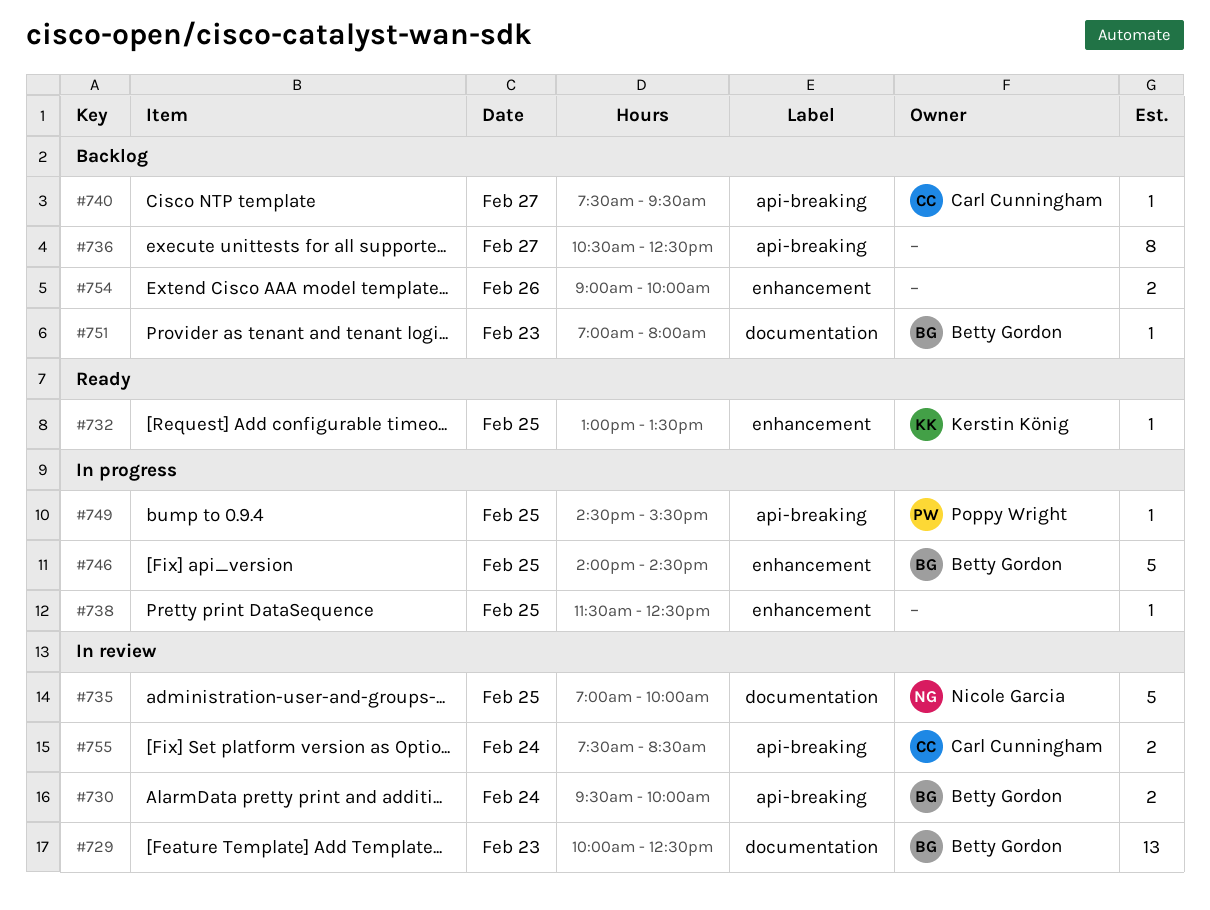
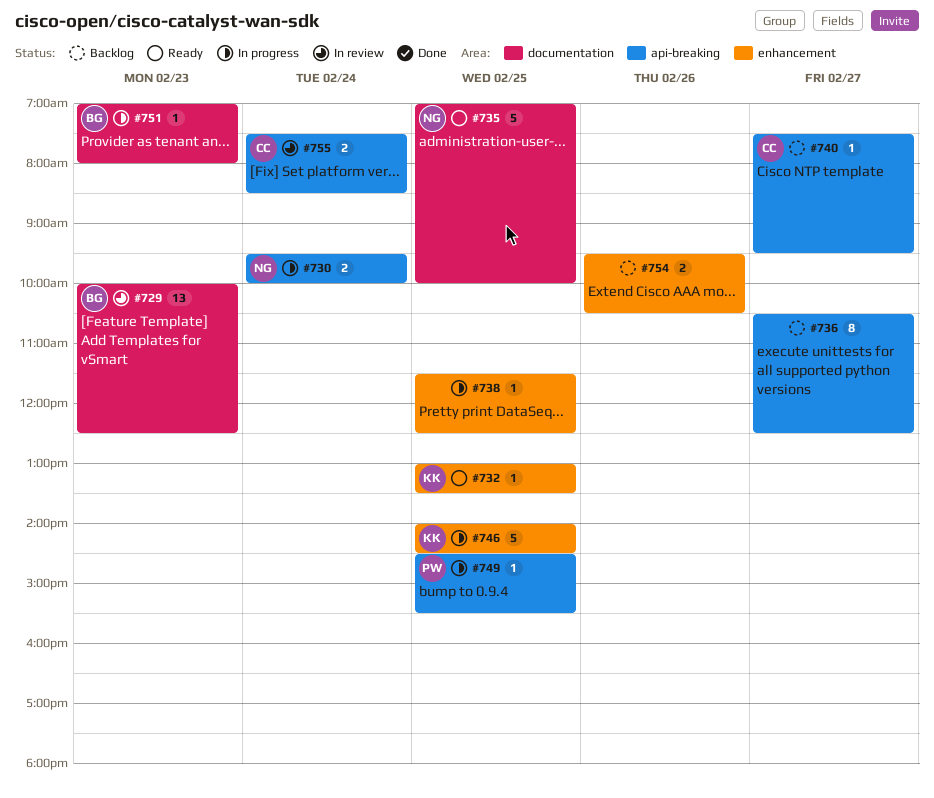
#730, status: In review -> In progress
#730, owner: Betty Gordon -> Nicole Garcia
#735, status: In review -> Ready
#746, owner: Betty Gordon -> Kerstin König
#751, status: Backlog -> In progress
#754, begins: 09:00 -> 09:30
#754, ends: 10:00 -> 10:30

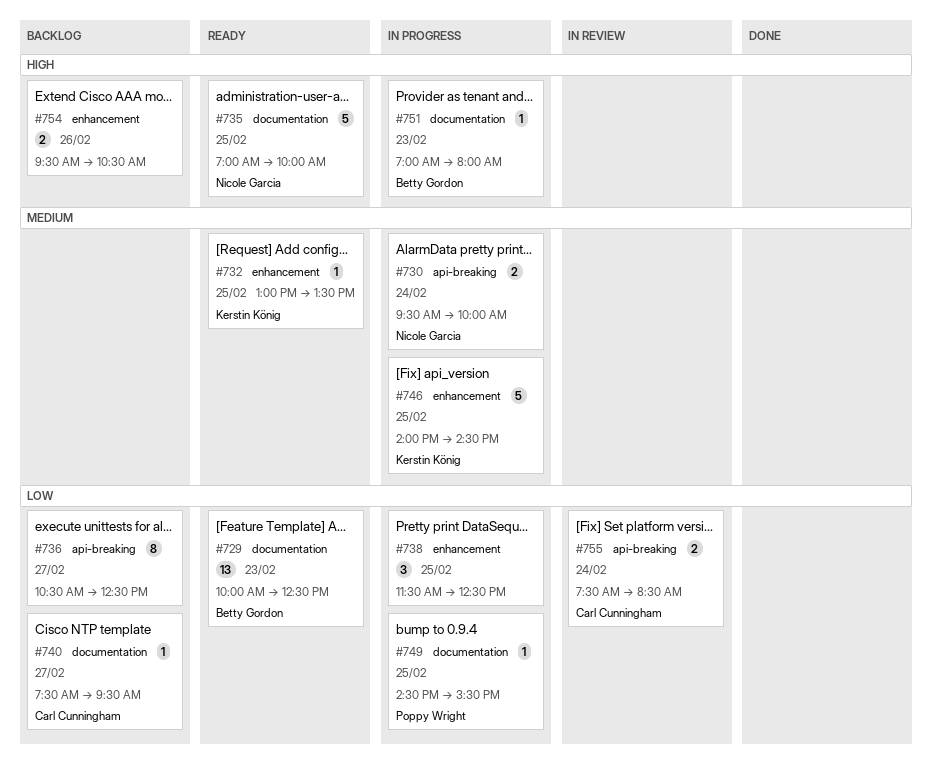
#729, status: In review -> Ready
#738, estimate: 1 -> 3
#740, label: api-breaking -> documentation
#749, label: api-breaking -> documentation

